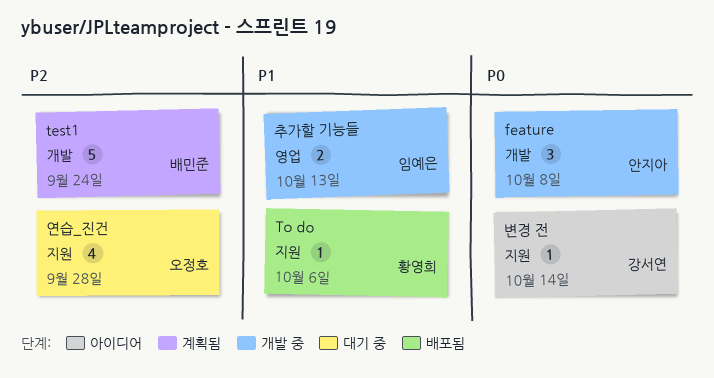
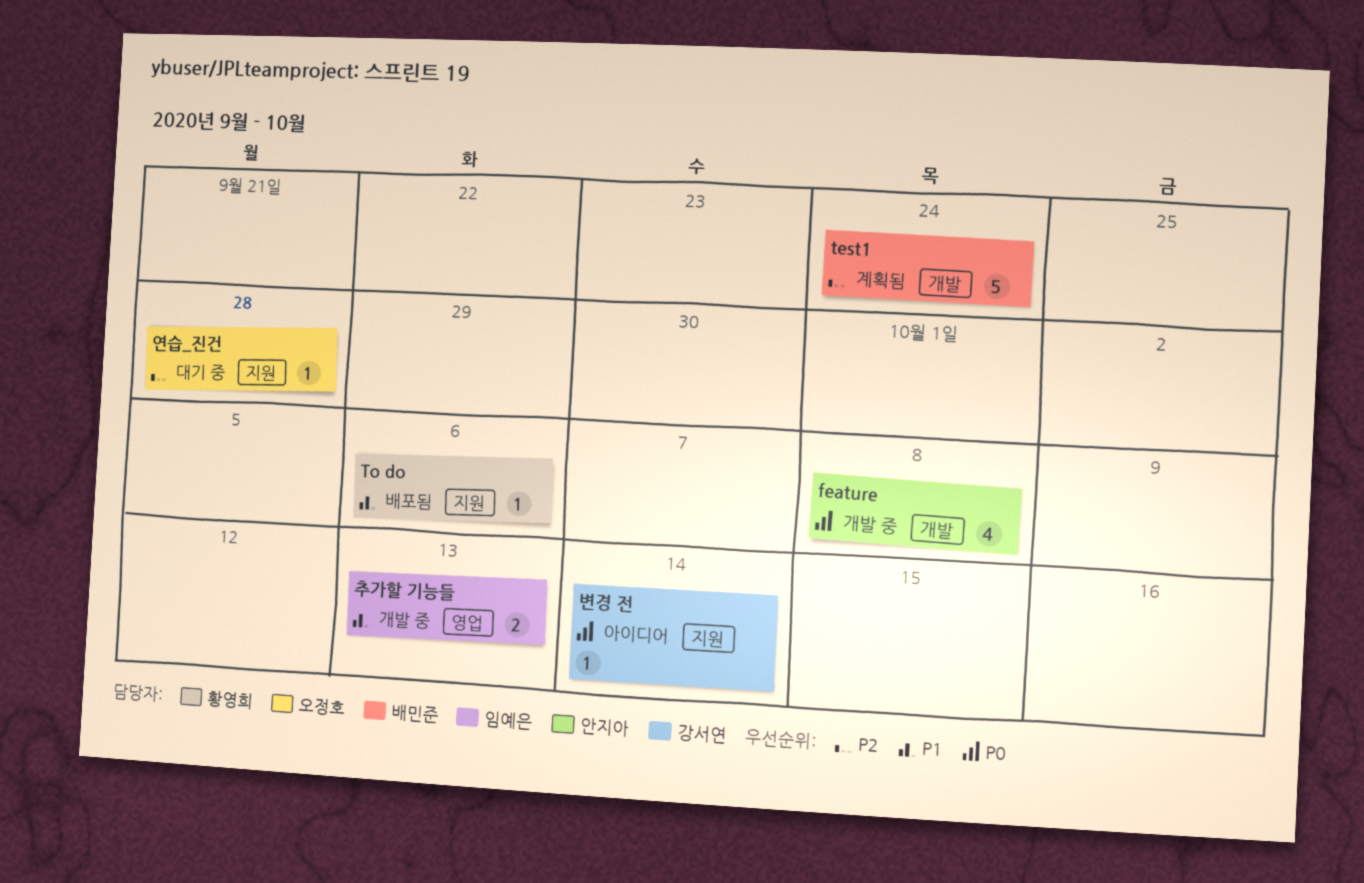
feature, estimate: 3 -> 4
연습_진건, estimate: 4 -> 1

